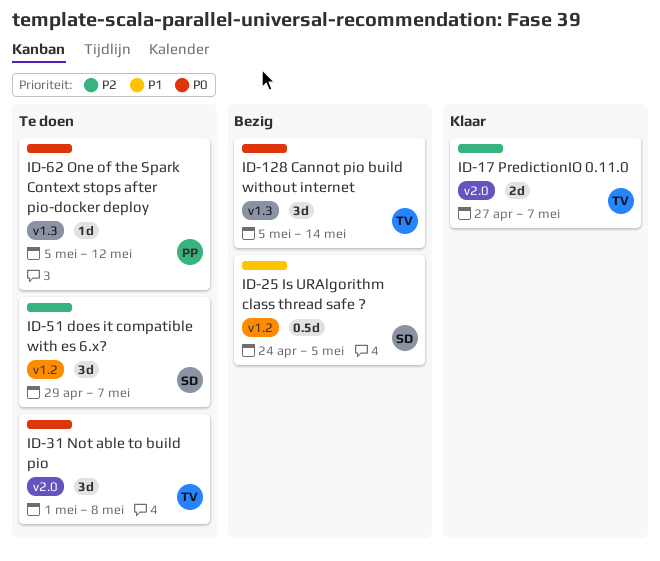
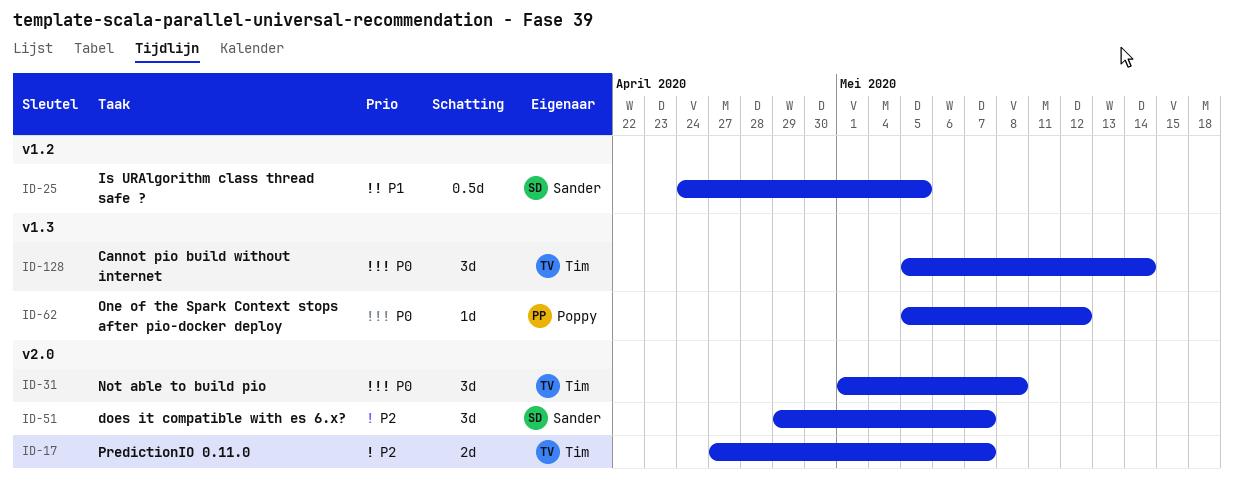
ID-51, label: v1.2 -> v2.0

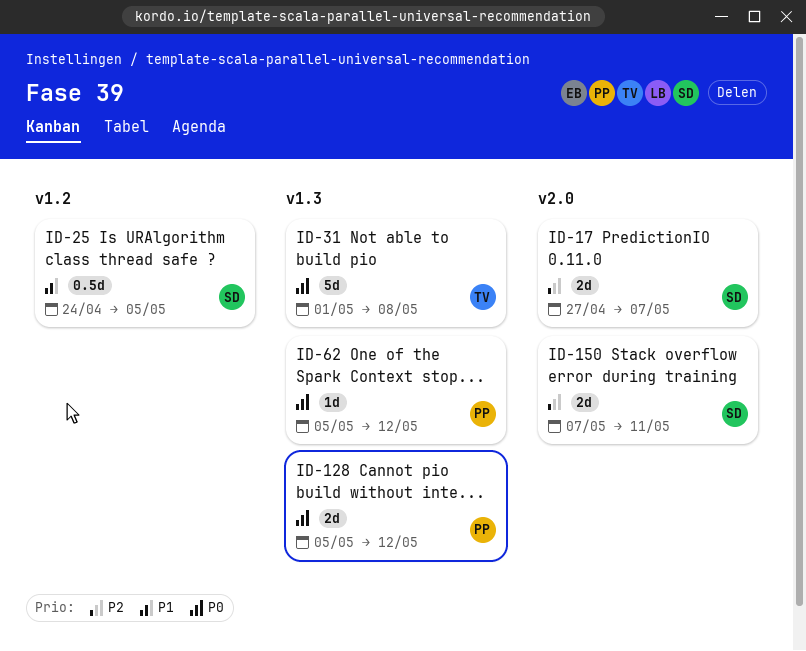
ID-17, owner: Tim -> Sander
ID-31, label: v2.0 -> v1.3
ID-31, estimate: 3d -> 5d
ID-51: present -> none
ID-128, owner: Tim -> Poppy
ID-128, estimate: 3d -> 2d
ID-128, due: May 14 -> May 12
ID-150: none -> present

